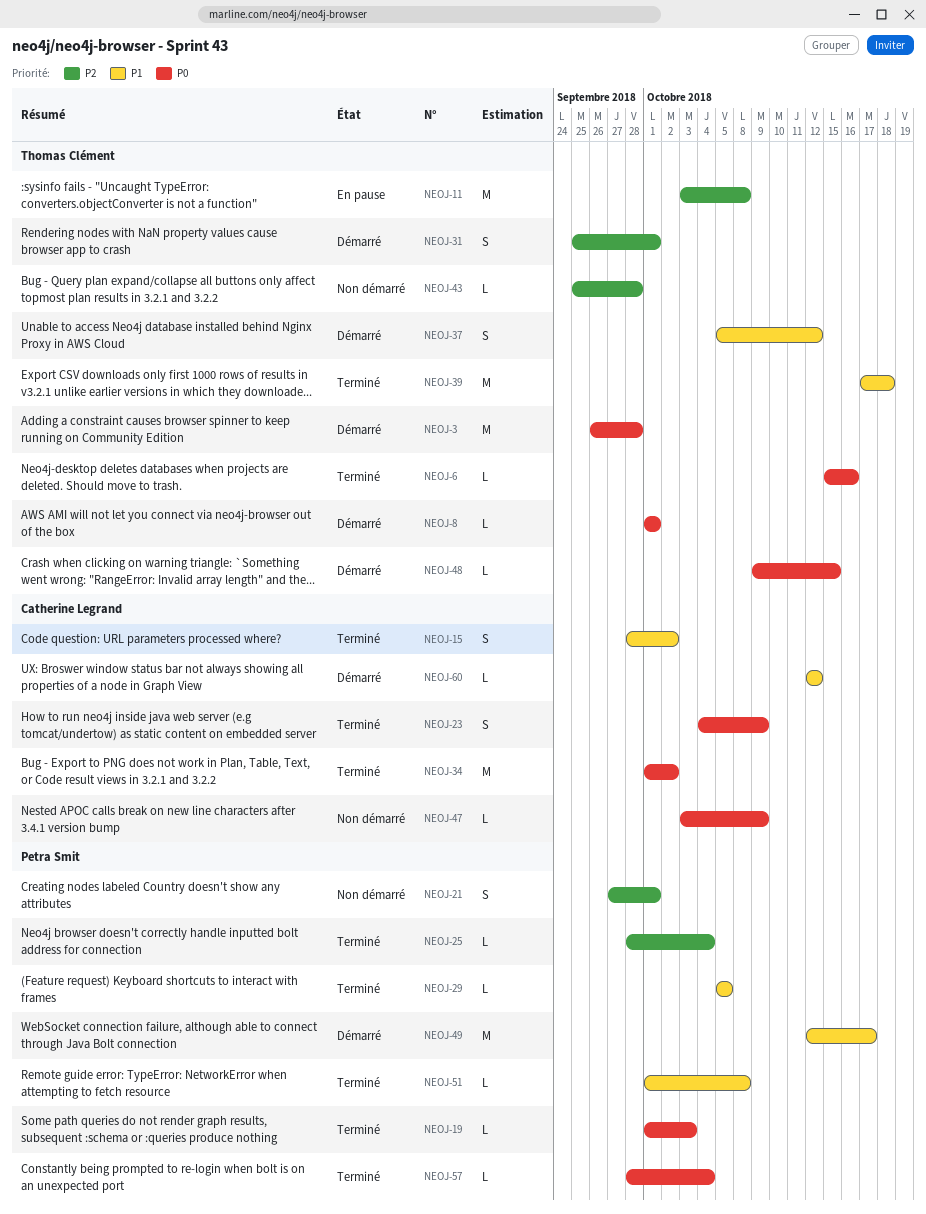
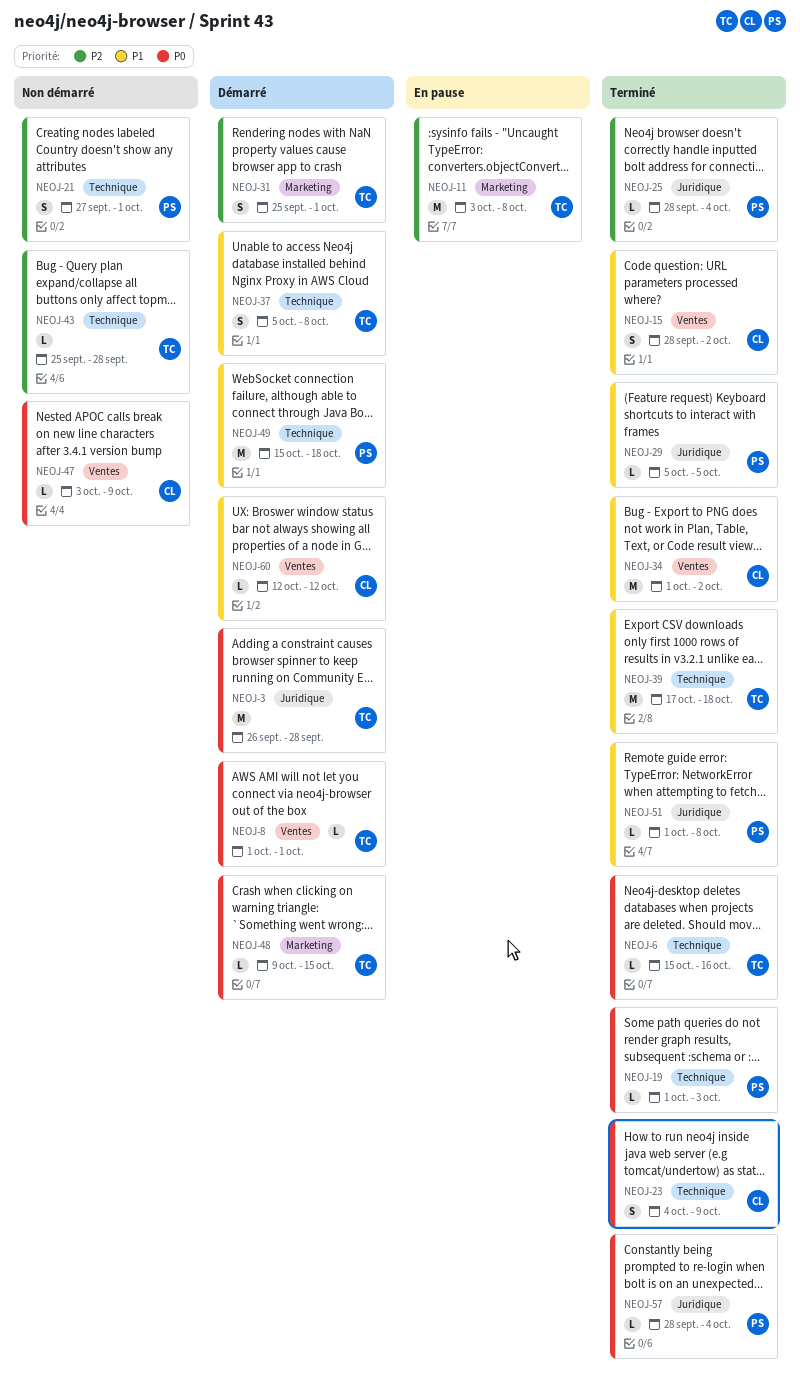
NEOJ-34, priority: P0 -> P1
NEOJ-37, due: Oct 12 -> Oct 8
NEOJ-49, start: Oct 12 -> Oct 15
NEOJ-49, due: Oct 17 -> Oct 18

